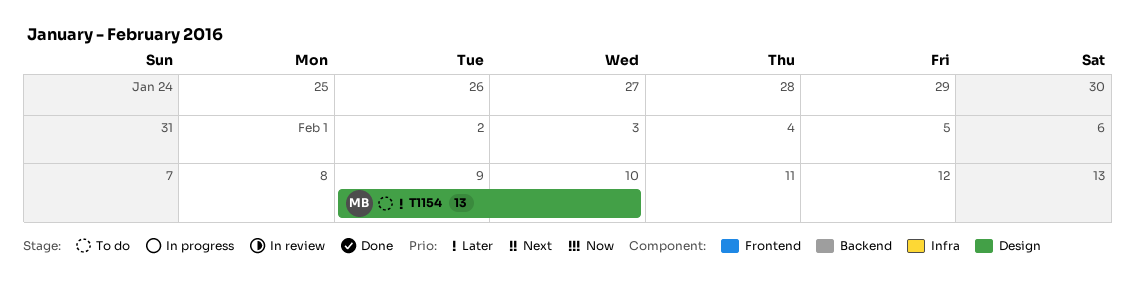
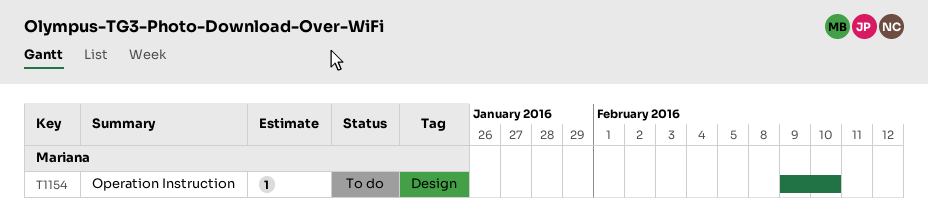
T1154, estimate: 13 -> 1

